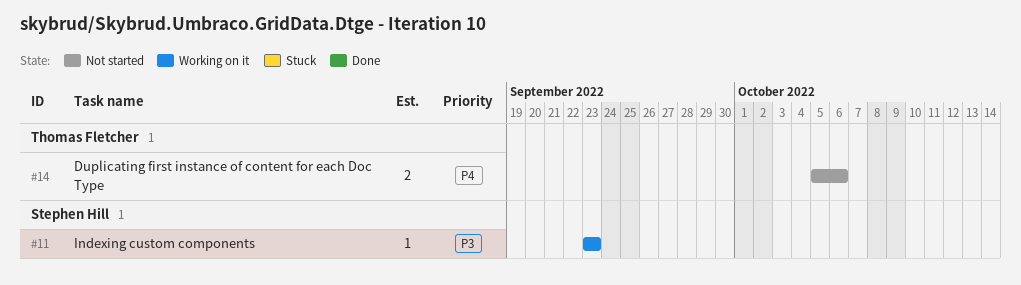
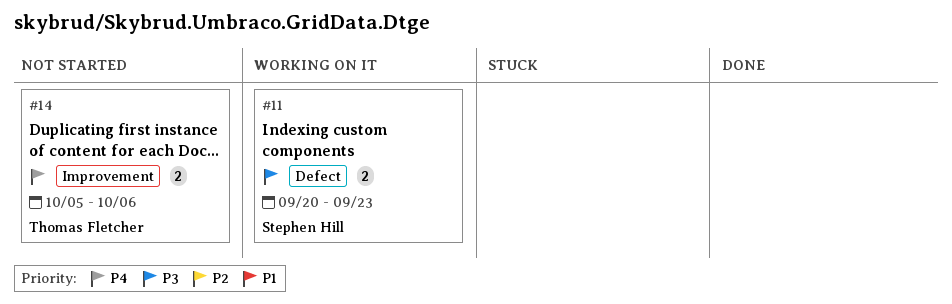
#11, estimate: 1 -> 2
#11, start: Sep 23 -> Sep 20

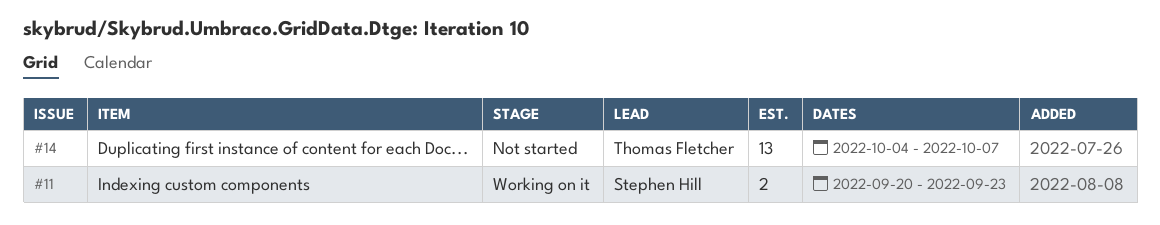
#14, estimate: 2 -> 13
#14, start: Oct 5 -> Oct 4
#14, due: Oct 6 -> Oct 7

